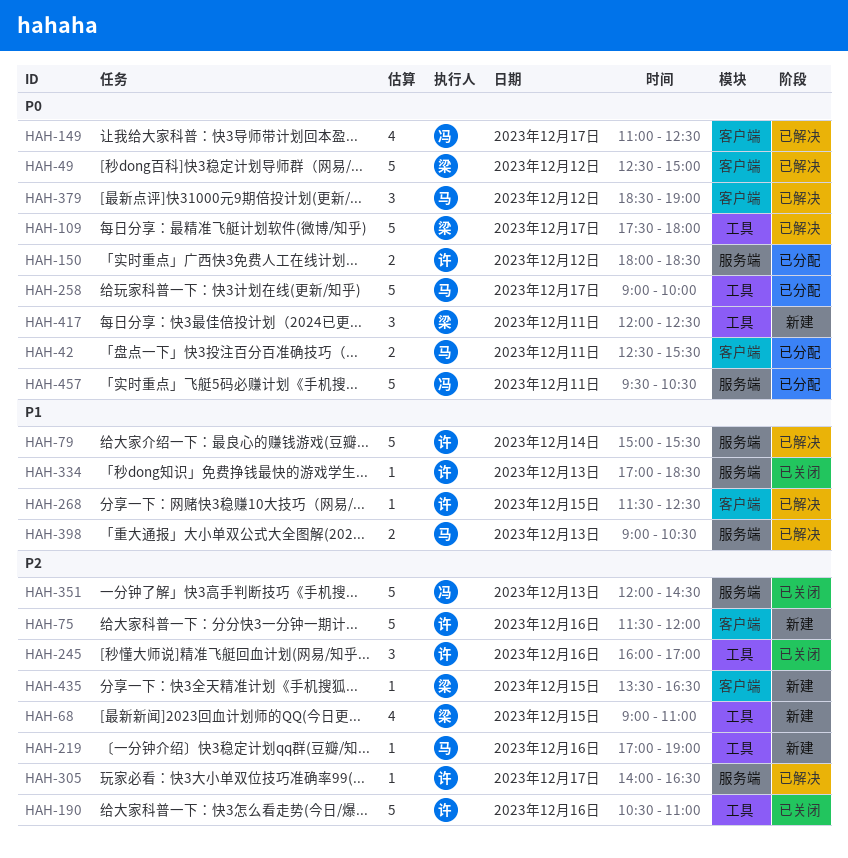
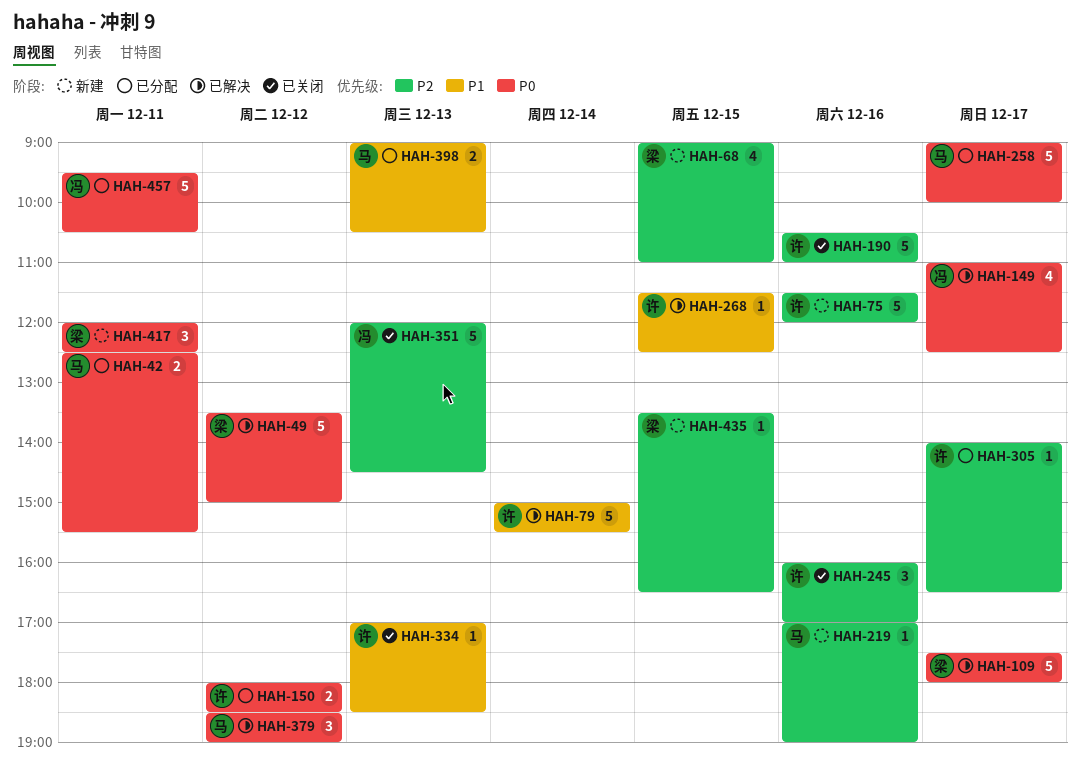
HAH-49, begins: 12:30 -> 13:30
HAH-305, status: 已解决 -> 已分配
HAH-398, status: 已解决 -> 已分配

